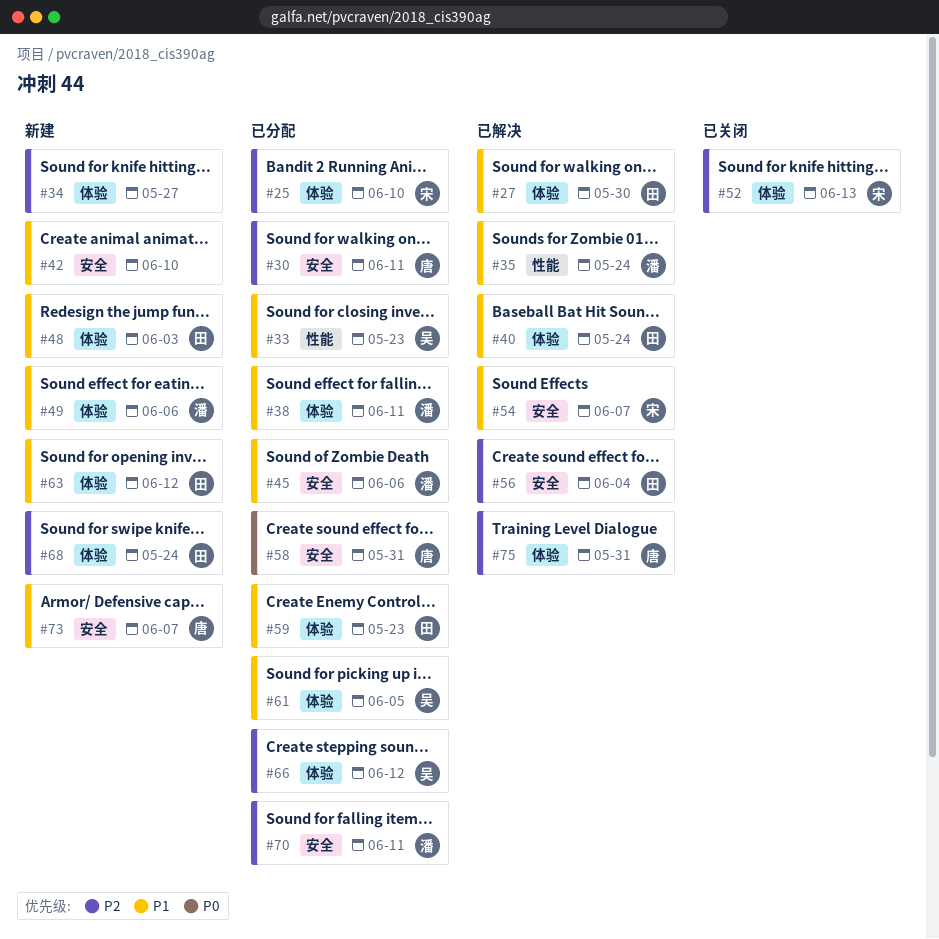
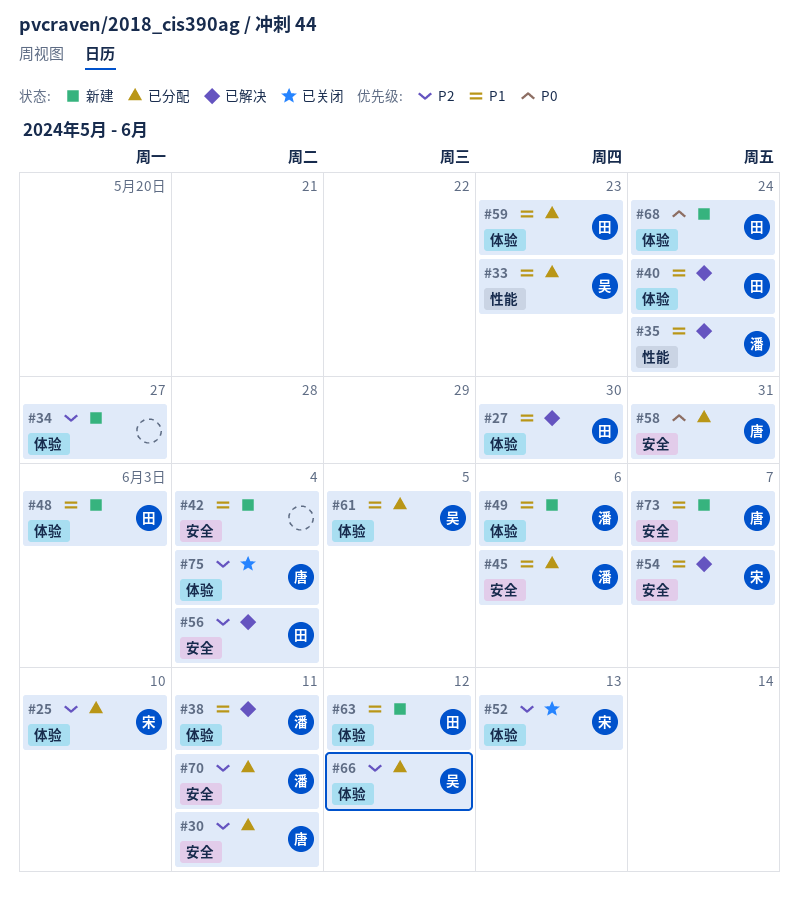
#38, status: 已分配 -> 已解决
#42, due: Jun 10 -> Jun 4
#68, priority: P2 -> P0
#75, status: 已解决 -> 已关闭
#75, due: May 31 -> Jun 4

